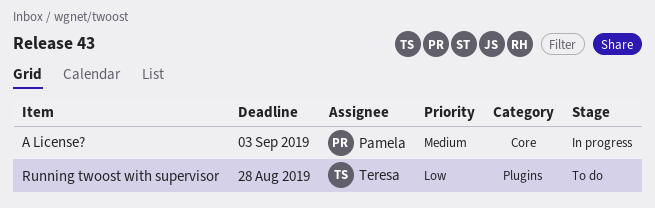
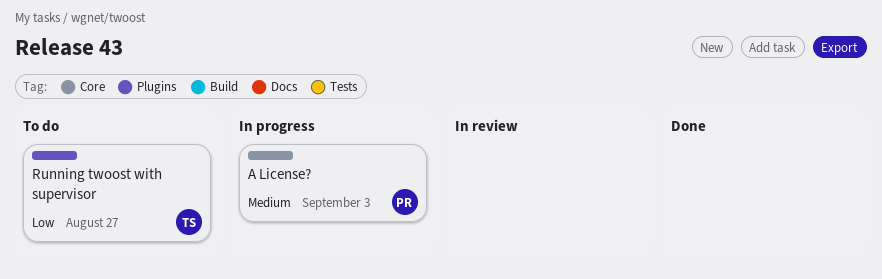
Running twoost with supervisor, due: Aug 28 -> Aug 27

